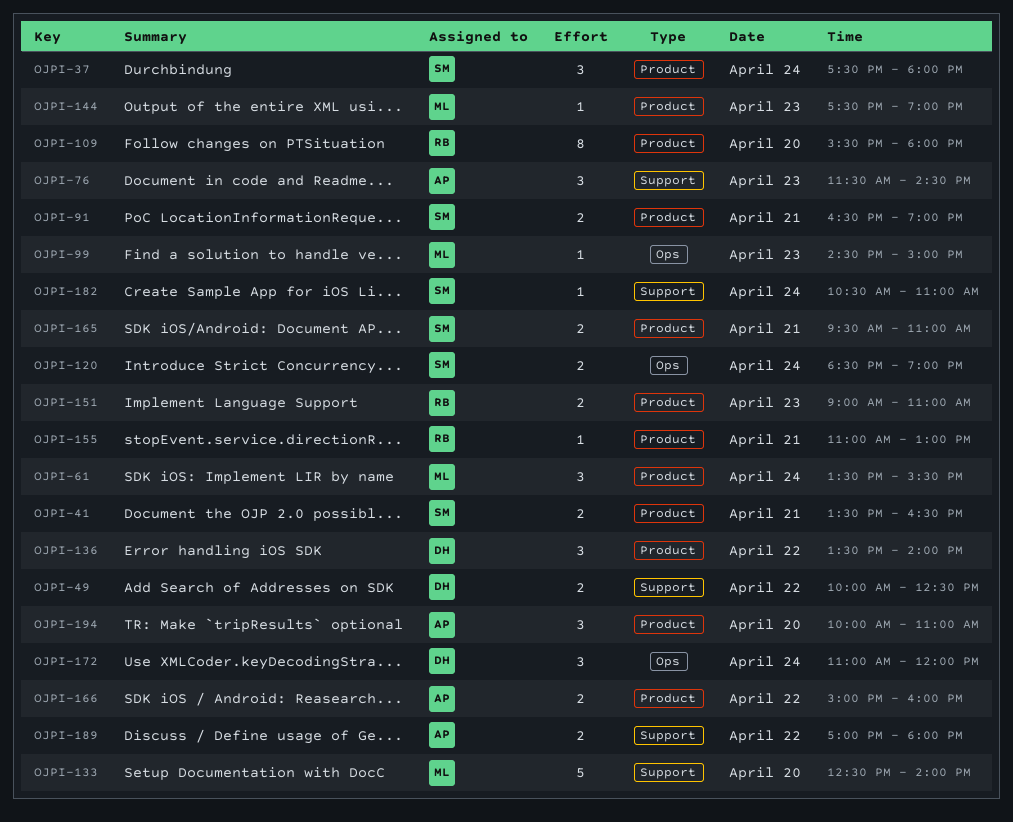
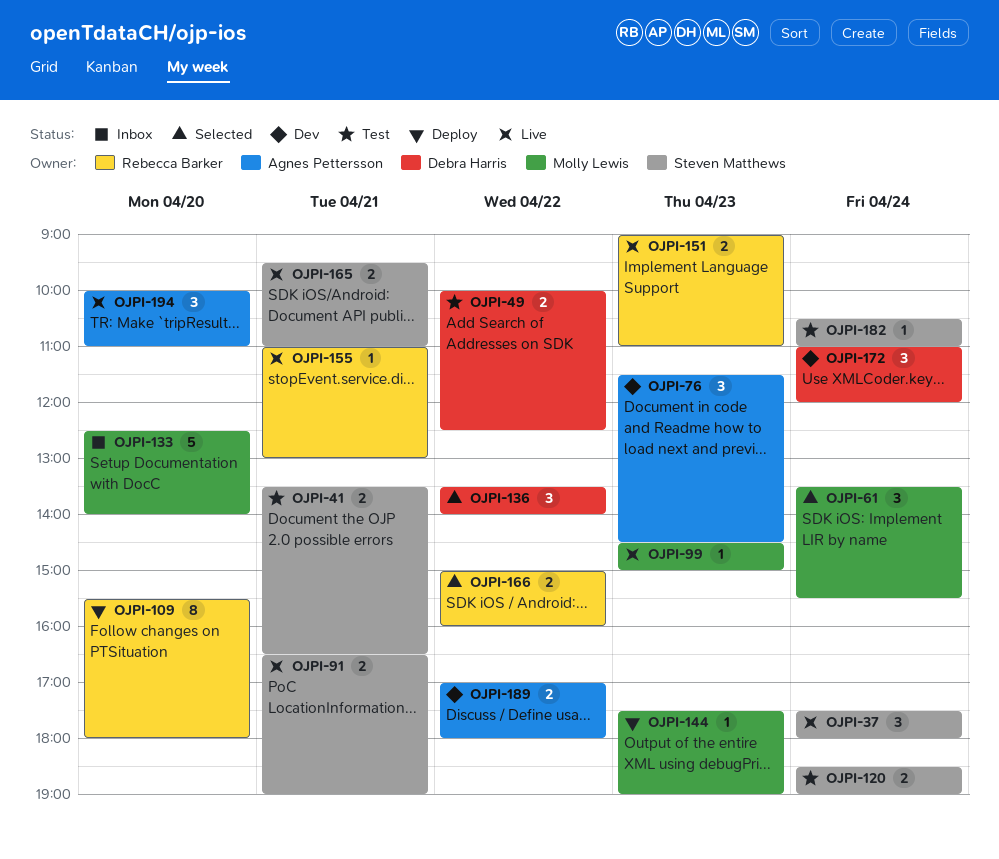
OJPI-166, owner: Agnes Pettersson -> Rebecca Barker

